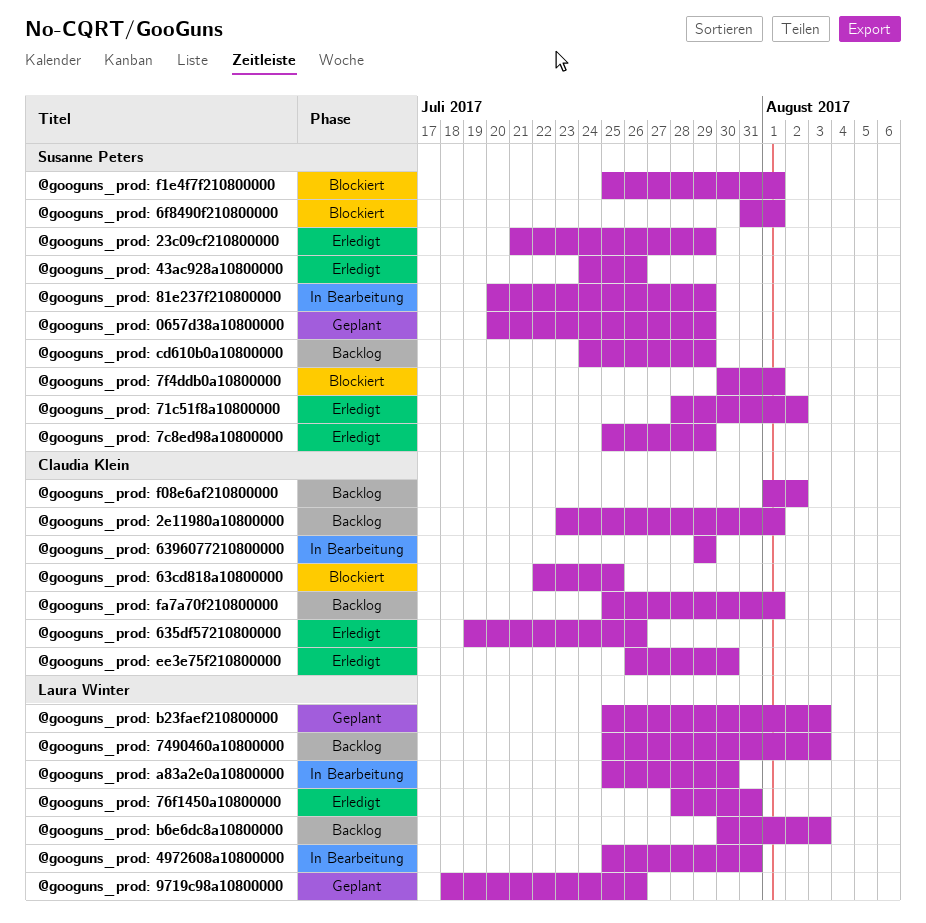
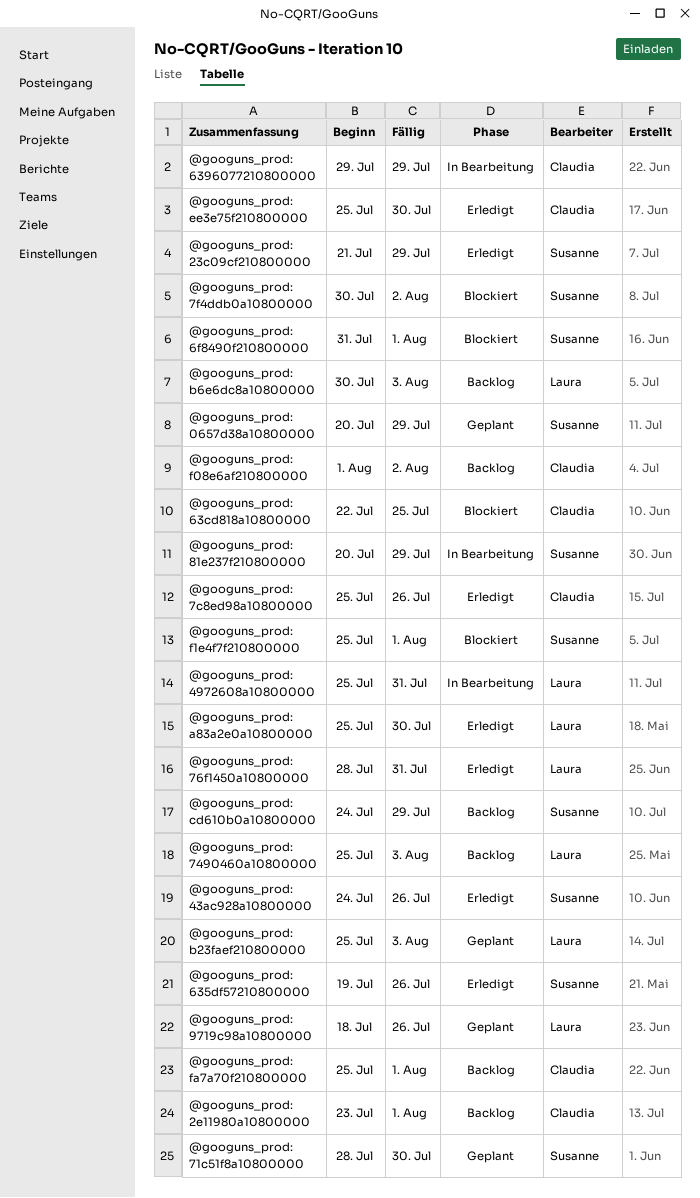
@googuns_prod: 635df57210800000, owner: Claudia Klein -> Susanne Peters
@googuns_prod: 71c51f8a10800000, status: Erledigt -> Geplant
@googuns_prod: 71c51f8a10800000, due: Aug 2 -> Jul 30
@googuns_prod: 7c8ed98a10800000, owner: Susanne Peters -> Claudia Klein
@googuns_prod: 7c8ed98a10800000, due: Jul 29 -> Jul 26
@googuns_prod: 7f4ddb0a10800000, due: Aug 1 -> Aug 2
@googuns_prod: a83a2e0a10800000, status: In Bearbeitung -> Erledigt
@googuns_prod: ee3e75f210800000, start: Jul 26 -> Jul 25

